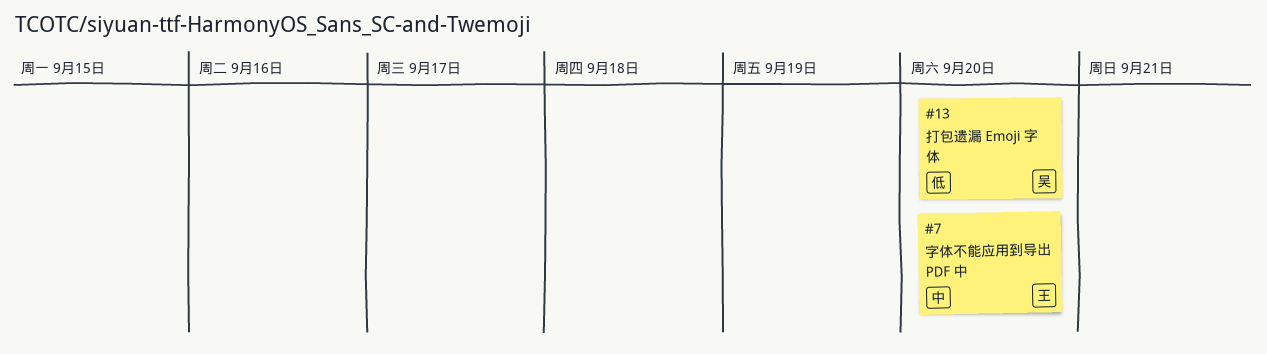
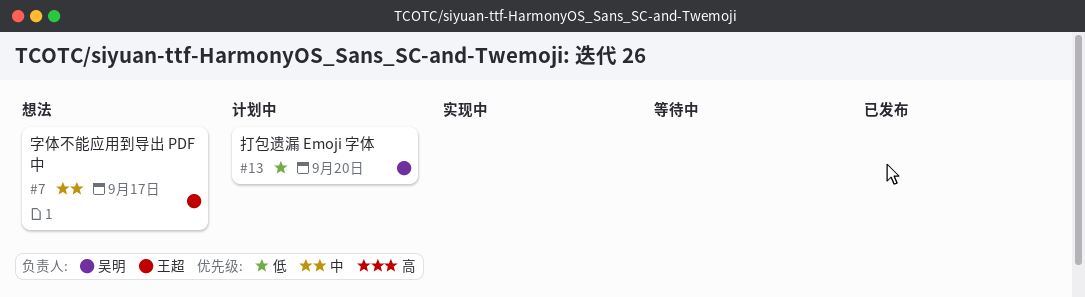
#7, due: Sep 20 -> Sep 17

